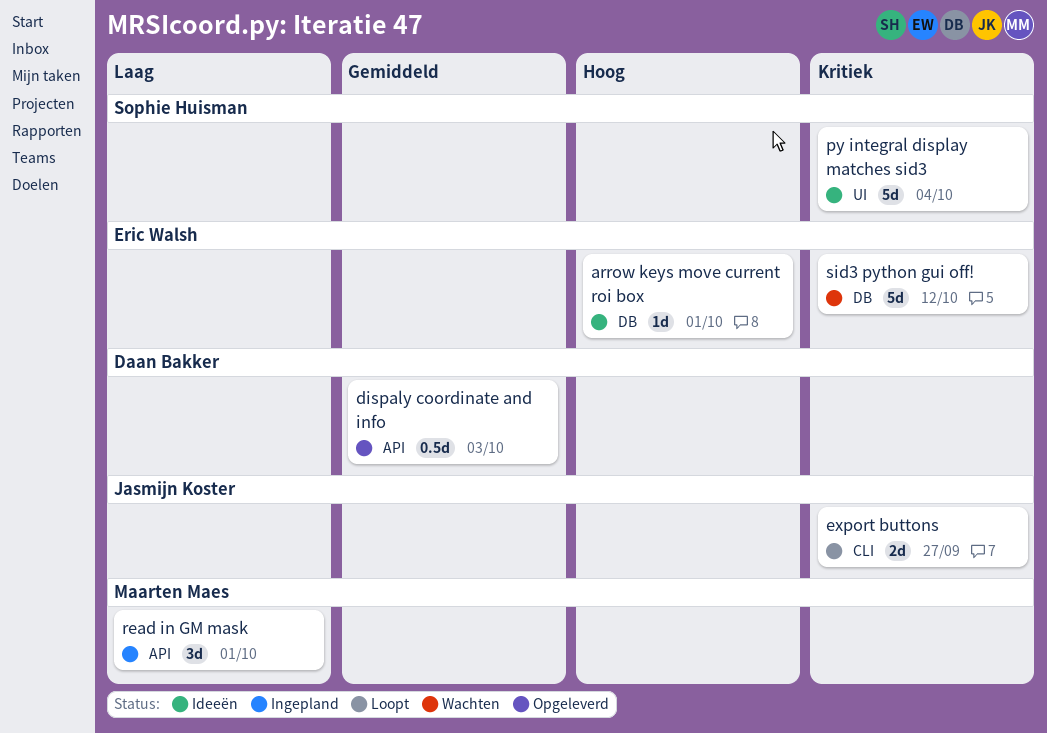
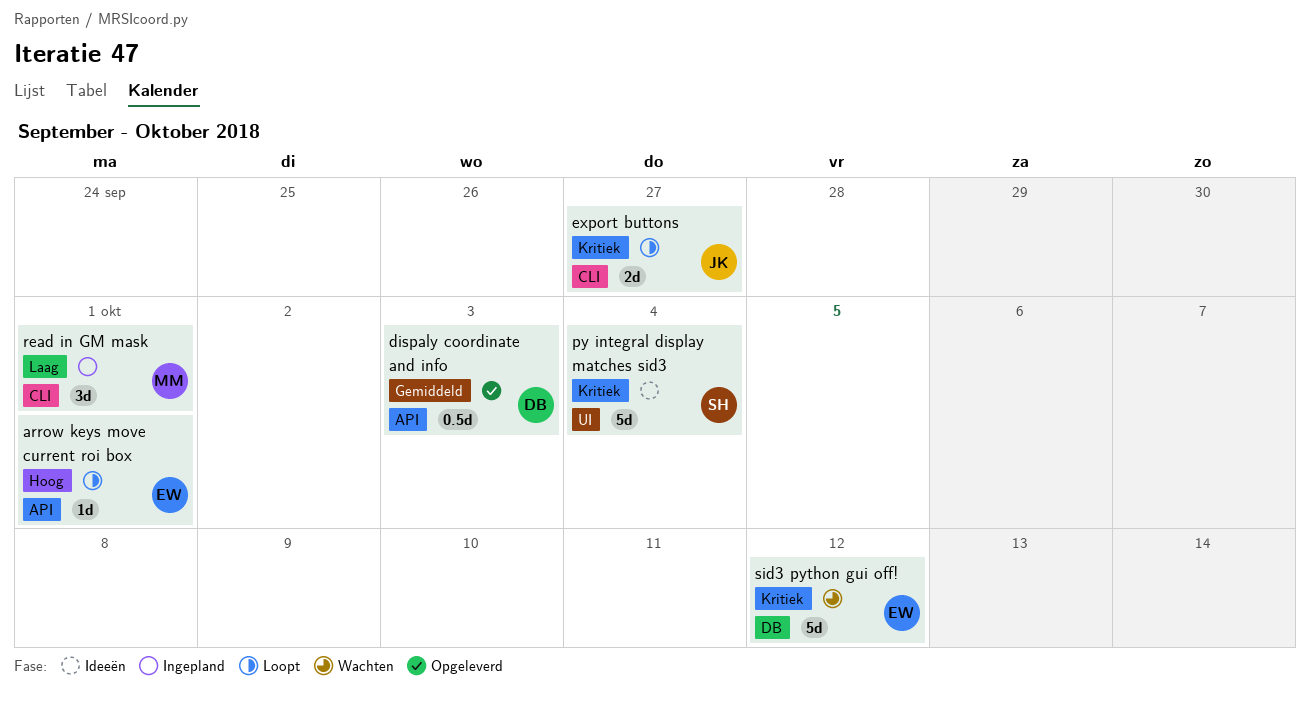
arrow keys move current roi box, status: Ideeën -> Loopt
arrow keys move current roi box, label: DB -> API
read in GM mask, label: API -> CLI

